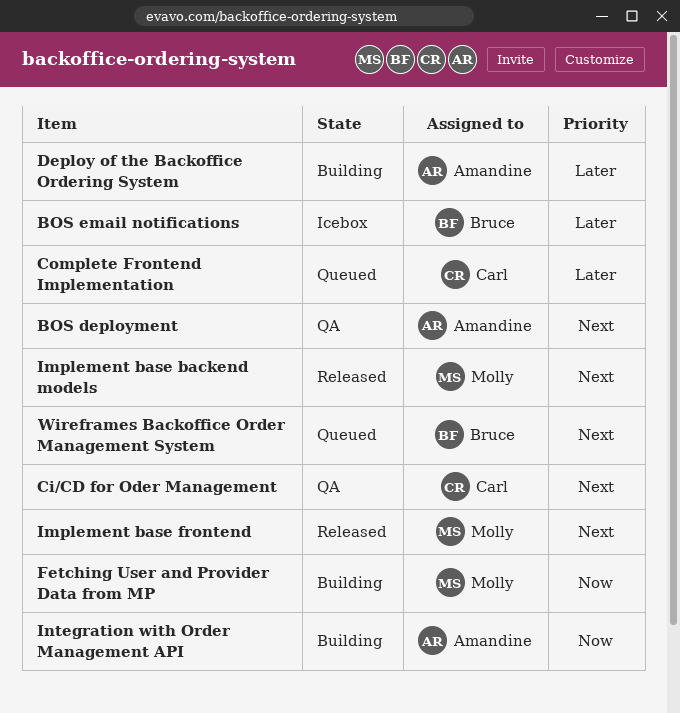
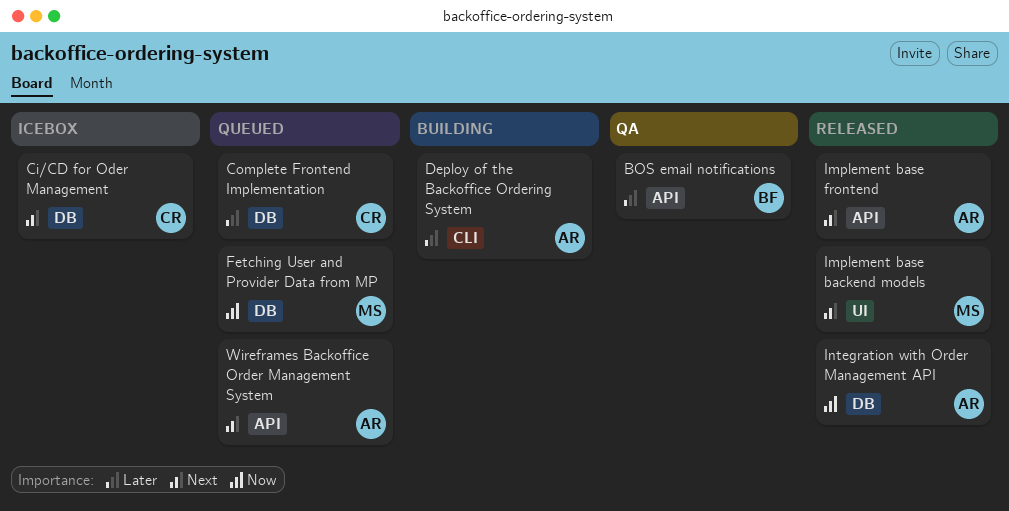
BOS deployment: present -> none
BOS email notifications, status: Icebox -> QA
Ci/CD for Oder Management, status: QA -> Icebox
Fetching User and Provider Data from MP, status: Building -> Queued
Implement base frontend, owner: Molly -> Amandine
Integration with Order Management API, status: Building -> Released
Wireframes Backoffice Order Management System, owner: Bruce -> Amandine

